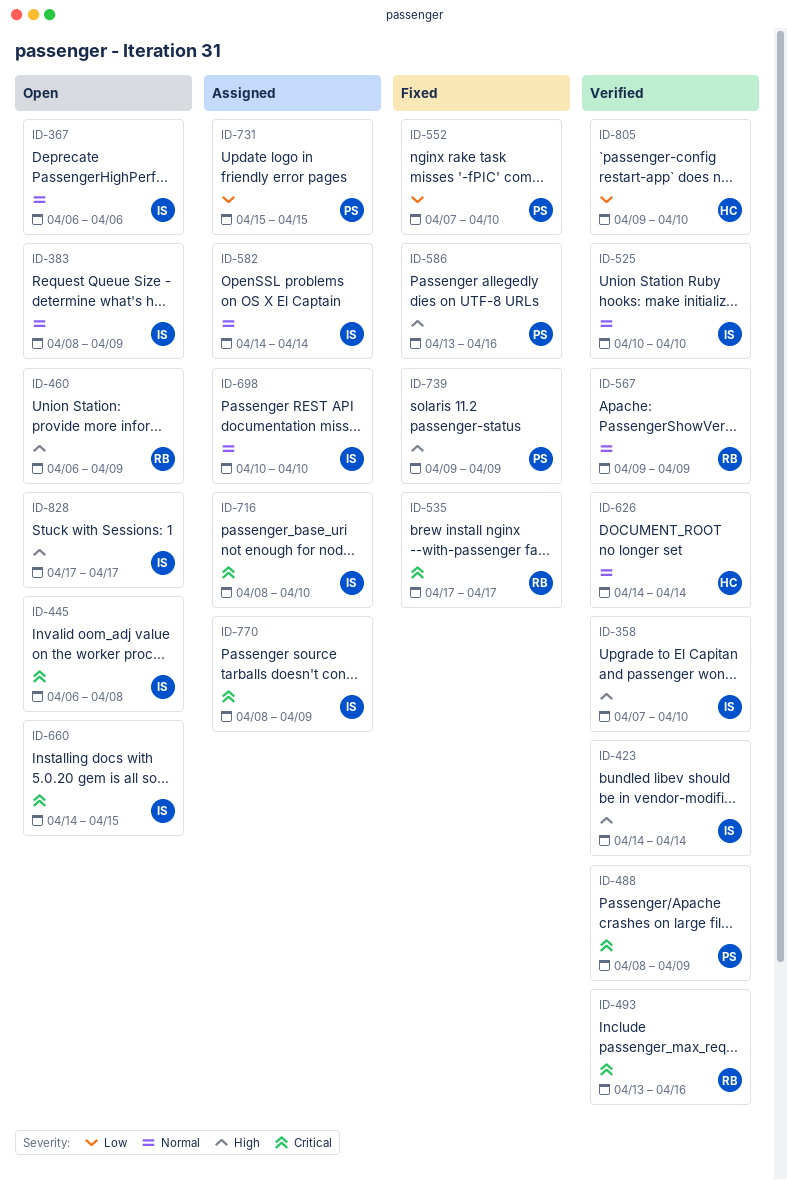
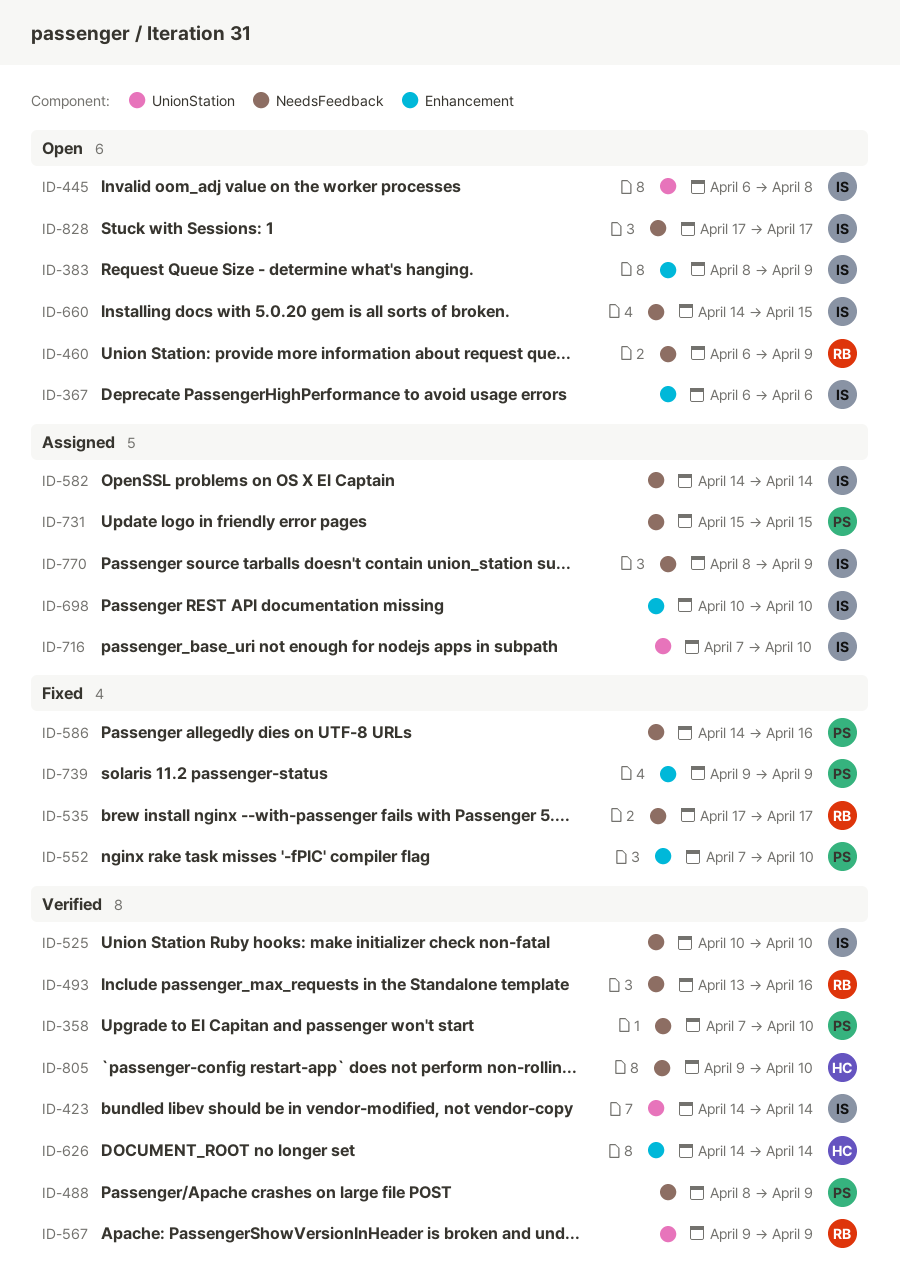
ID-358, owner: IS -> PS
ID-586, start: Apr 13 -> Apr 14
ID-716, start: Apr 8 -> Apr 7

